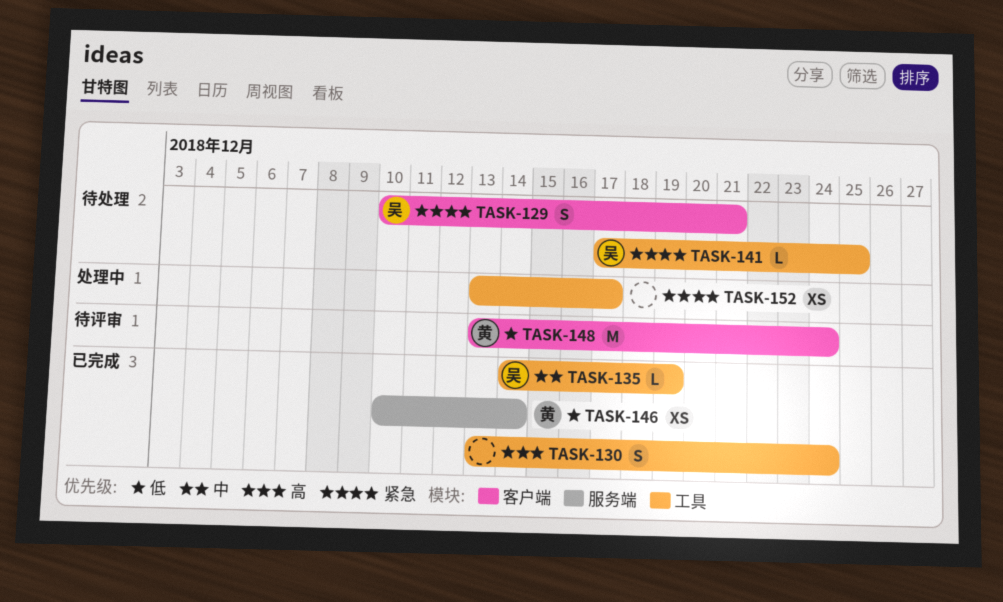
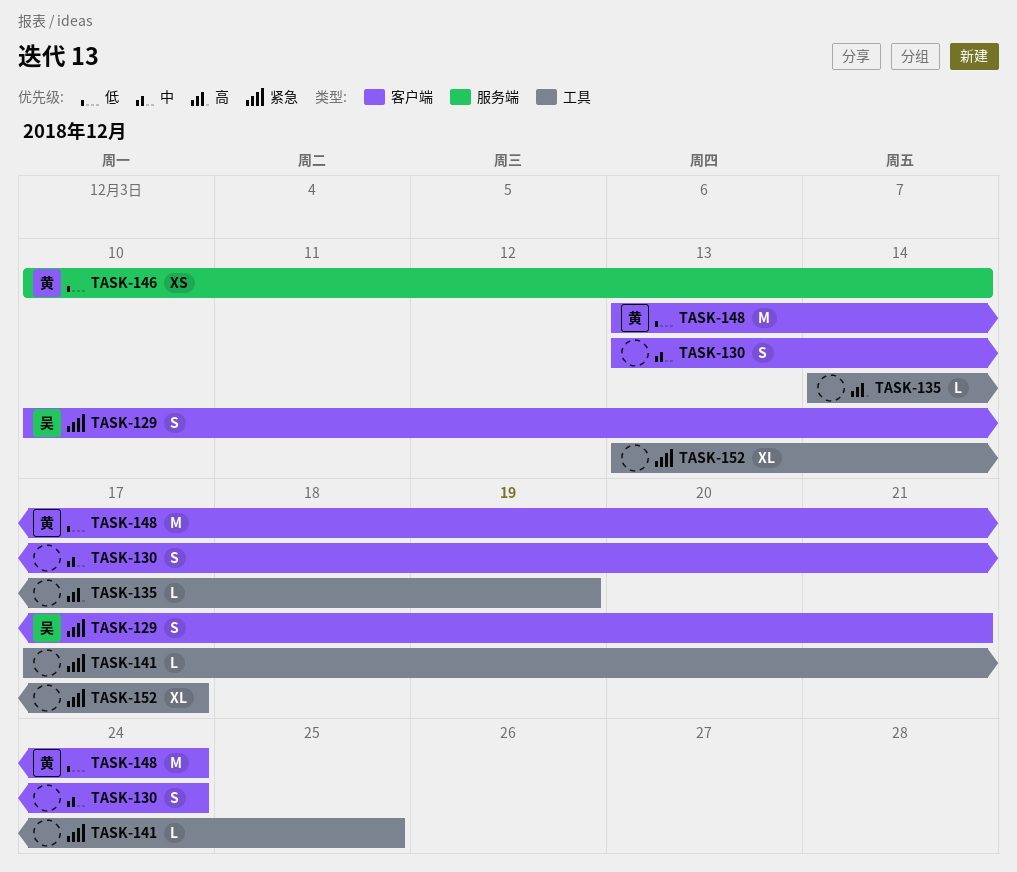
TASK-130, priority: 高 -> 中
TASK-130, label: 工具 -> 客户端
TASK-135, owner: 吴 -> none
TASK-135, priority: 中 -> 高
TASK-141, owner: 吴 -> none
TASK-152, estimate: XS -> XL

